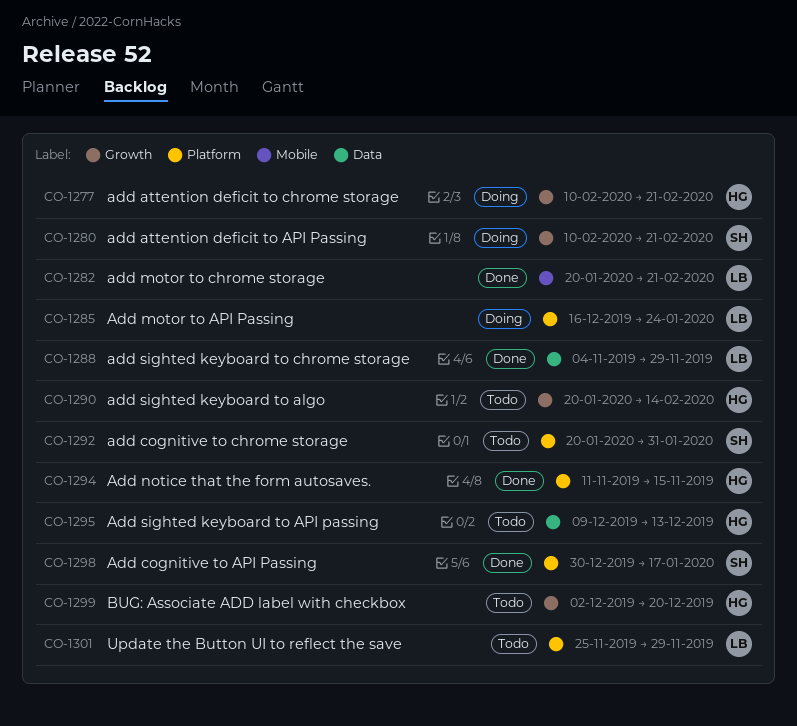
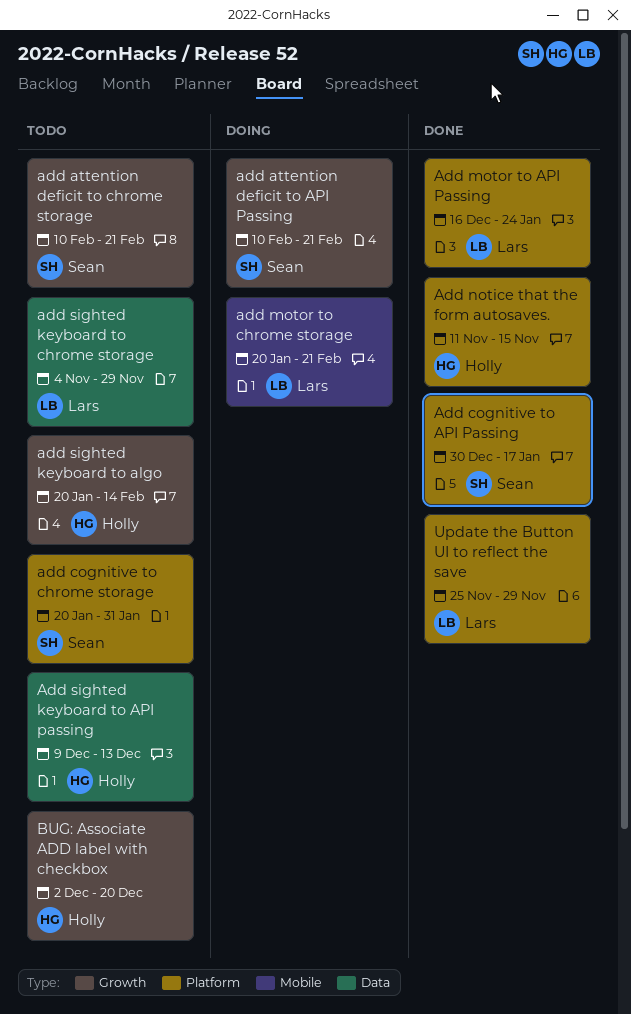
add attention deficit to chrome storage, status: Doing -> Todo
add attention deficit to chrome storage, owner: Holly -> Sean
Add motor to API Passing, status: Doing -> Done
add motor to chrome storage, status: Done -> Doing
add sighted keyboard to chrome storage, status: Done -> Todo
Update the Button UI to reflect the save, status: Todo -> Done

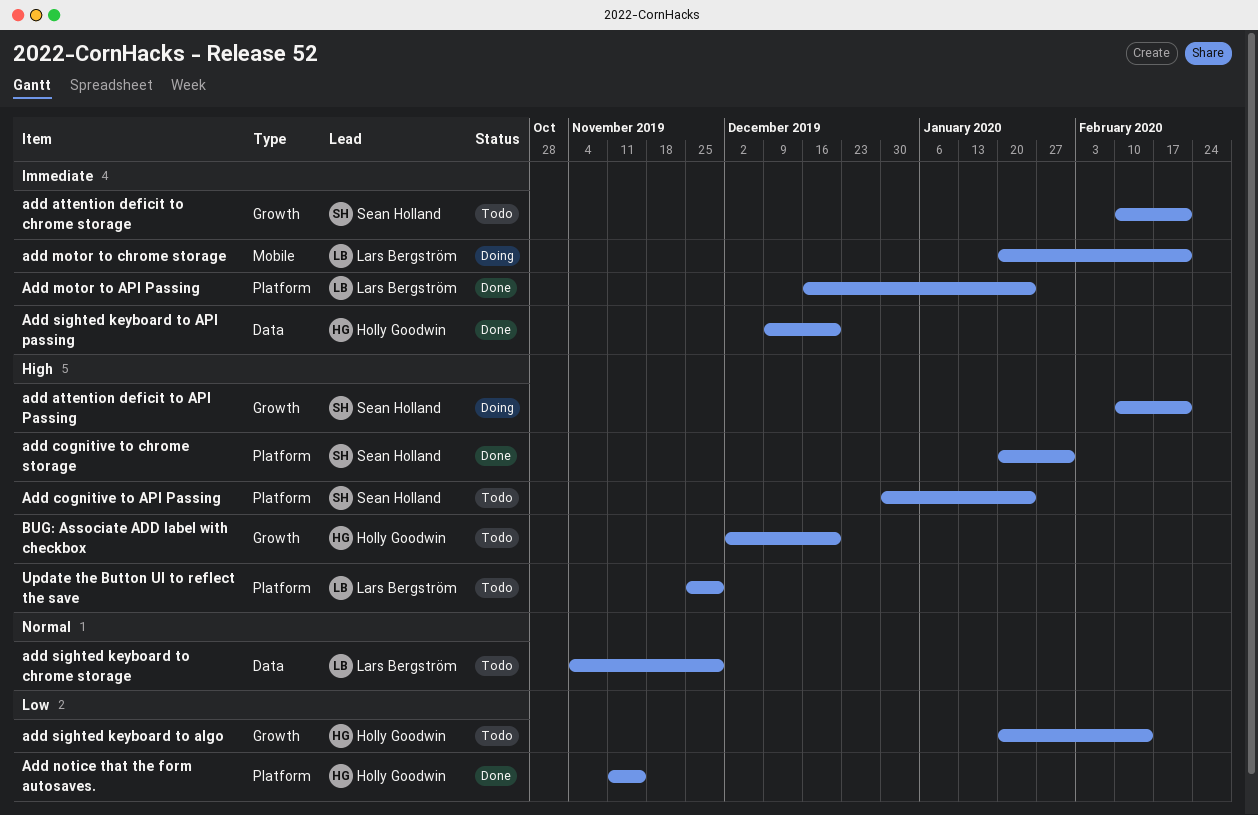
Add cognitive to API Passing, status: Done -> Todo
Add cognitive to API Passing, due: Jan 17 -> Jan 24
add cognitive to chrome storage, status: Todo -> Done
Add sighted keyboard to API passing, status: Todo -> Done
Add sighted keyboard to API passing, due: Dec 13 -> Dec 20
Update the Button UI to reflect the save, status: Done -> Todo

